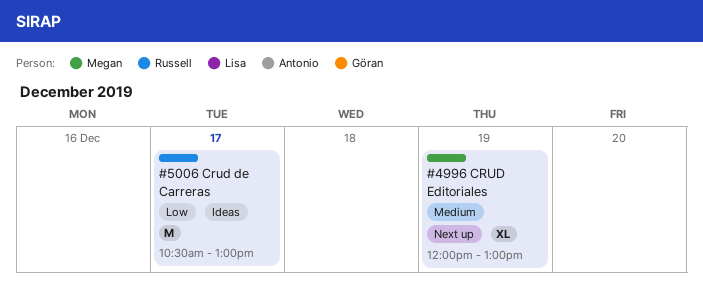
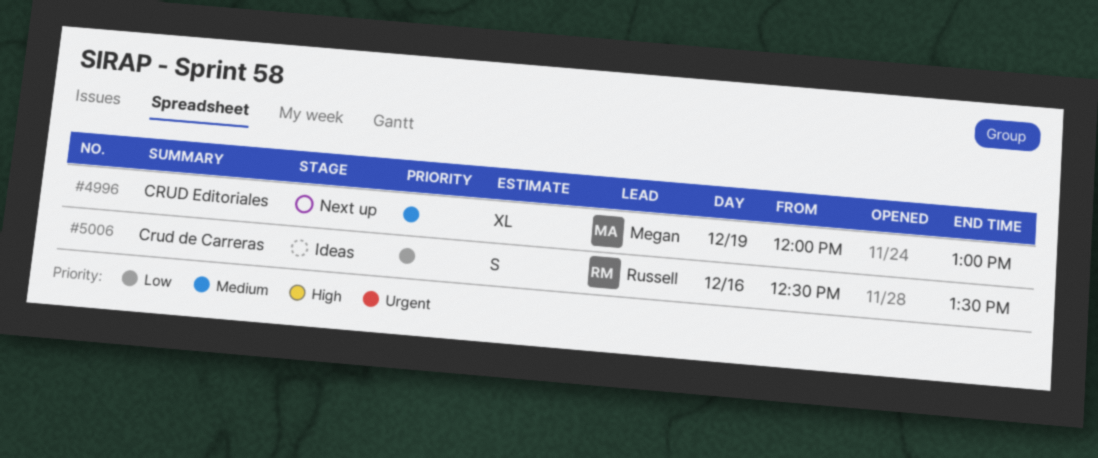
#5006, estimate: M -> S
#5006, day: Dec 17 -> Dec 16
#5006, begins: 10:30 -> 12:30
#5006, ends: 13:00 -> 13:30

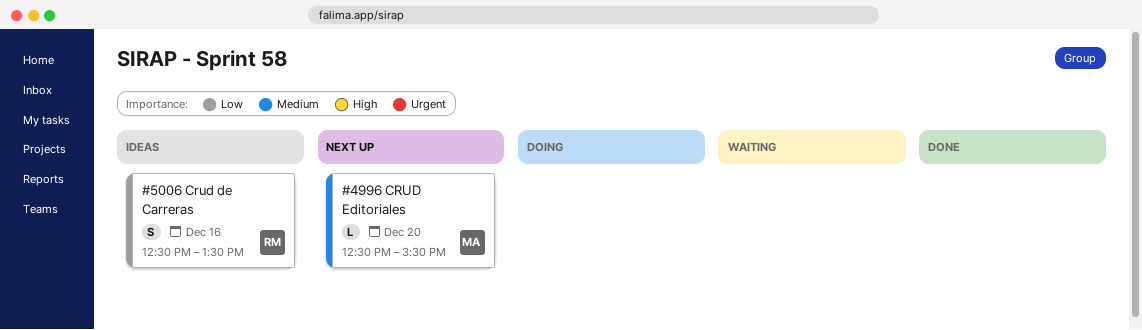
#4996, estimate: XL -> L
#4996, day: Dec 19 -> Dec 20
#4996, begins: 12:00 -> 12:30
#4996, ends: 13:00 -> 15:30

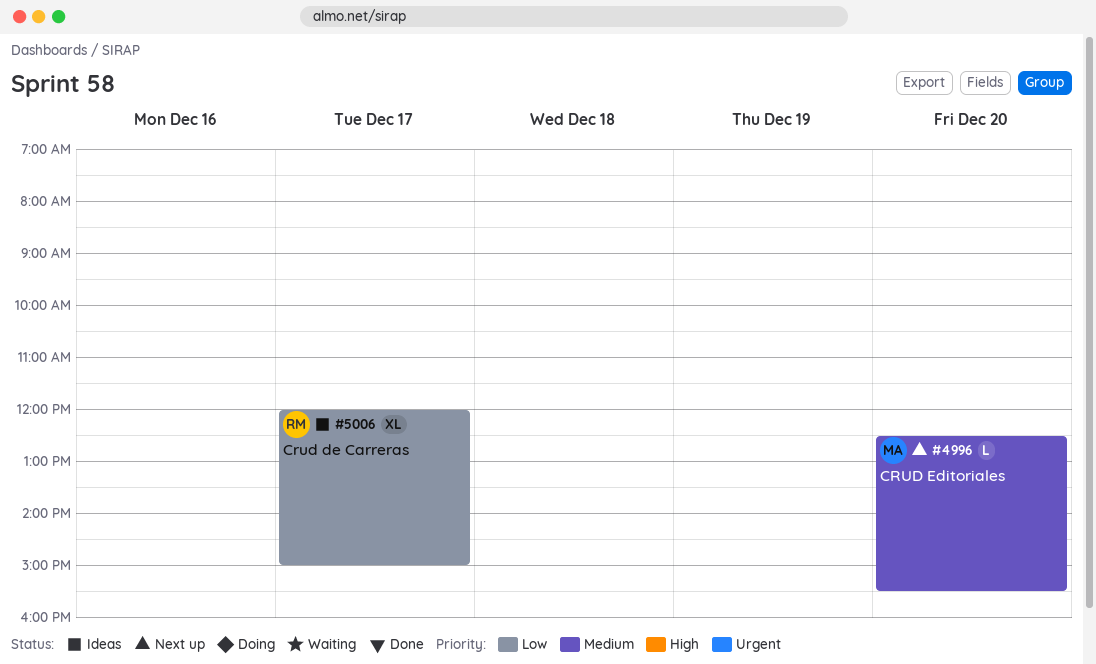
#5006, estimate: S -> XL
#5006, day: Dec 16 -> Dec 17
#5006, begins: 12:30 -> 12:00
#5006, ends: 13:30 -> 15:00

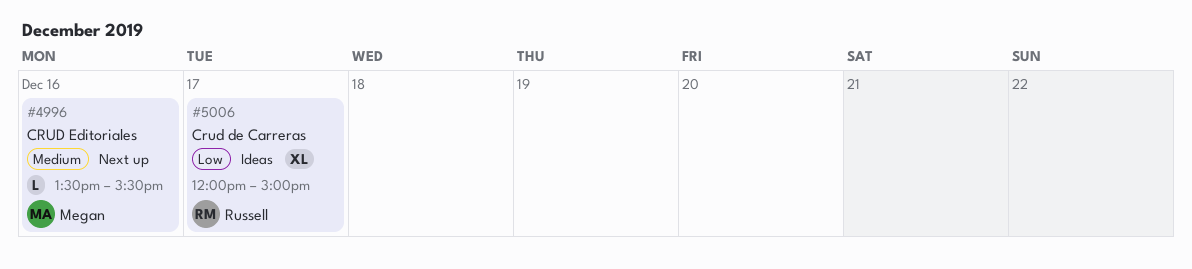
#4996, day: Dec 20 -> Dec 16
#4996, begins: 12:30 -> 13:30

